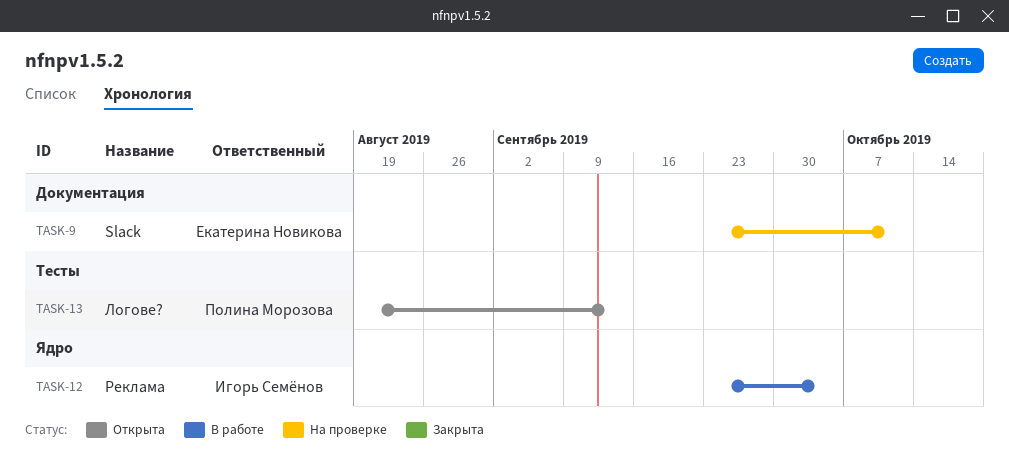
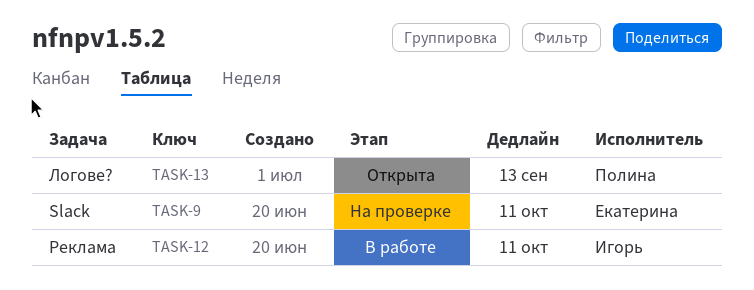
TASK-12, due: Oct 4 -> Oct 11

